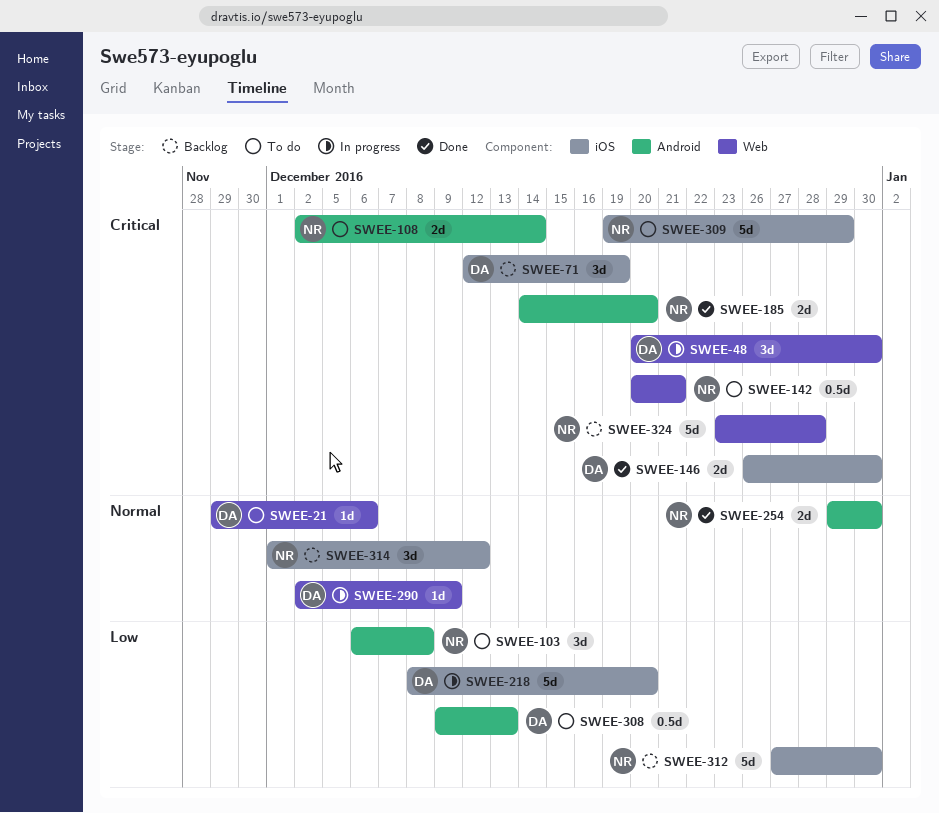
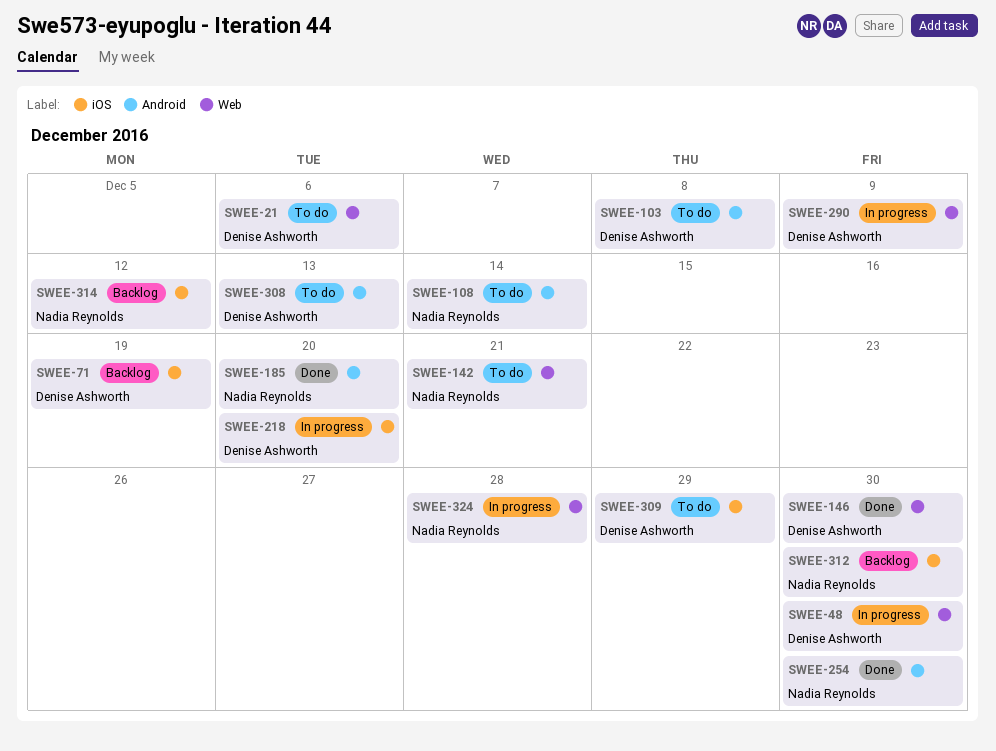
SWEE-103, owner: Nadia Reynolds -> Denise Ashworth
SWEE-146, label: iOS -> Web
SWEE-309, owner: Nadia Reynolds -> Denise Ashworth
SWEE-324, status: Backlog -> In progress

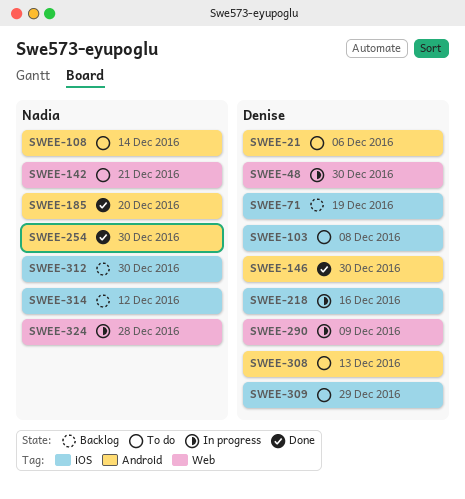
SWEE-21, label: Web -> Android
SWEE-103, label: Android -> iOS
SWEE-146, label: Web -> Android
SWEE-218, due: Dec 20 -> Dec 16

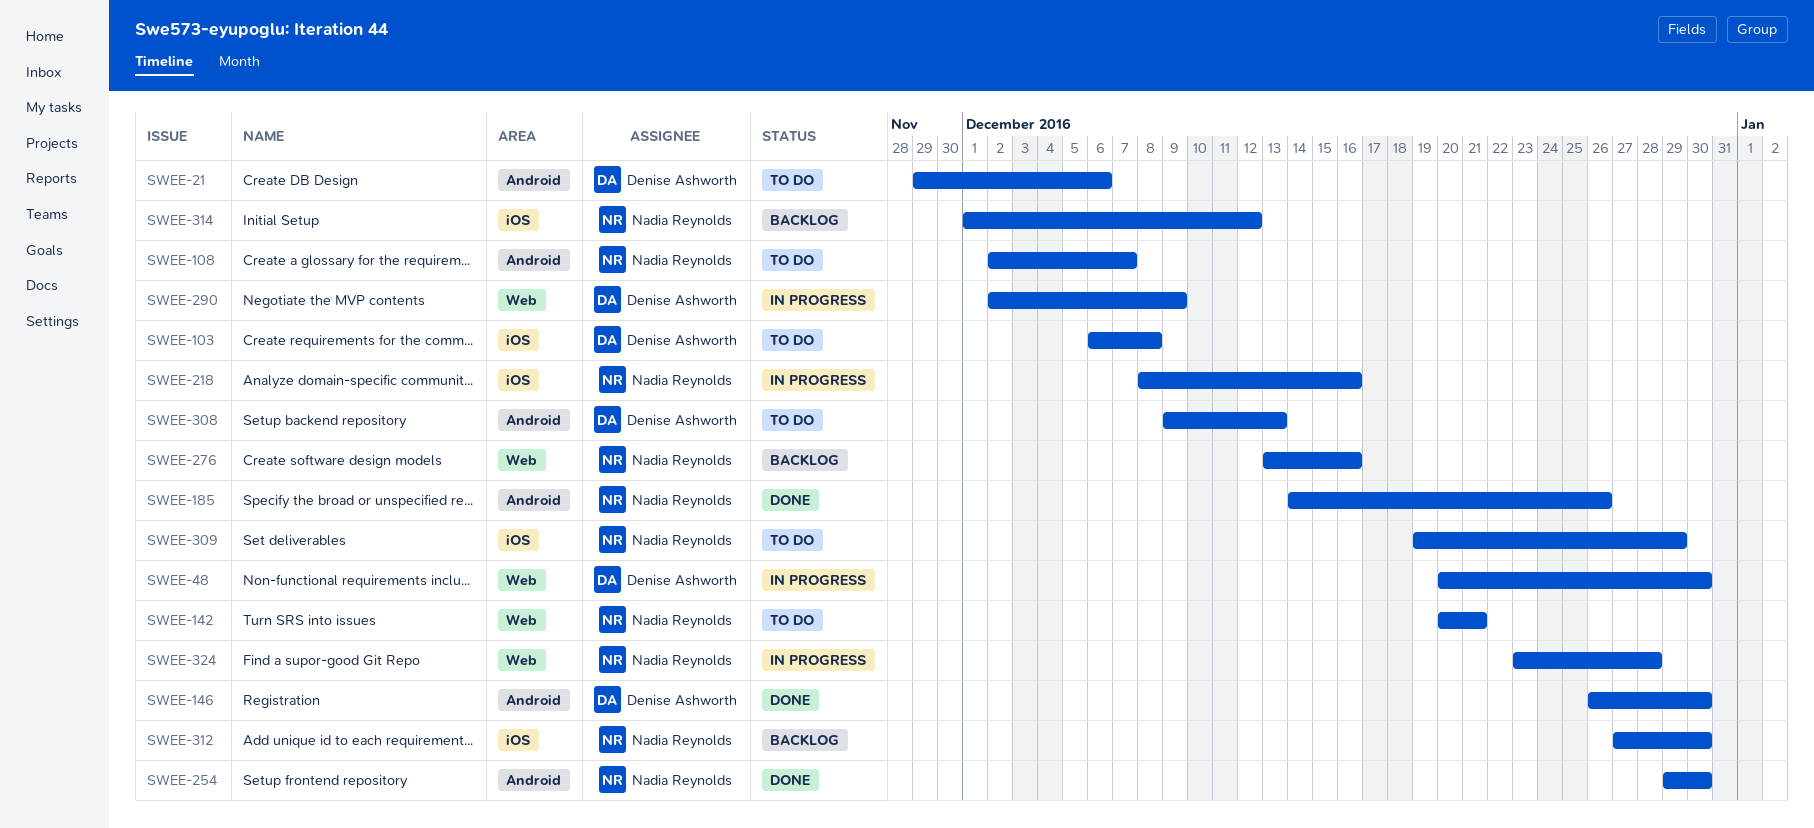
SWEE-71: present -> none
SWEE-108, due: Dec 14 -> Dec 7
SWEE-185, due: Dec 20 -> Dec 26
SWEE-218, owner: Denise Ashworth -> Nadia Reynolds
SWEE-276: none -> present
SWEE-309, owner: Denise Ashworth -> Nadia Reynolds

